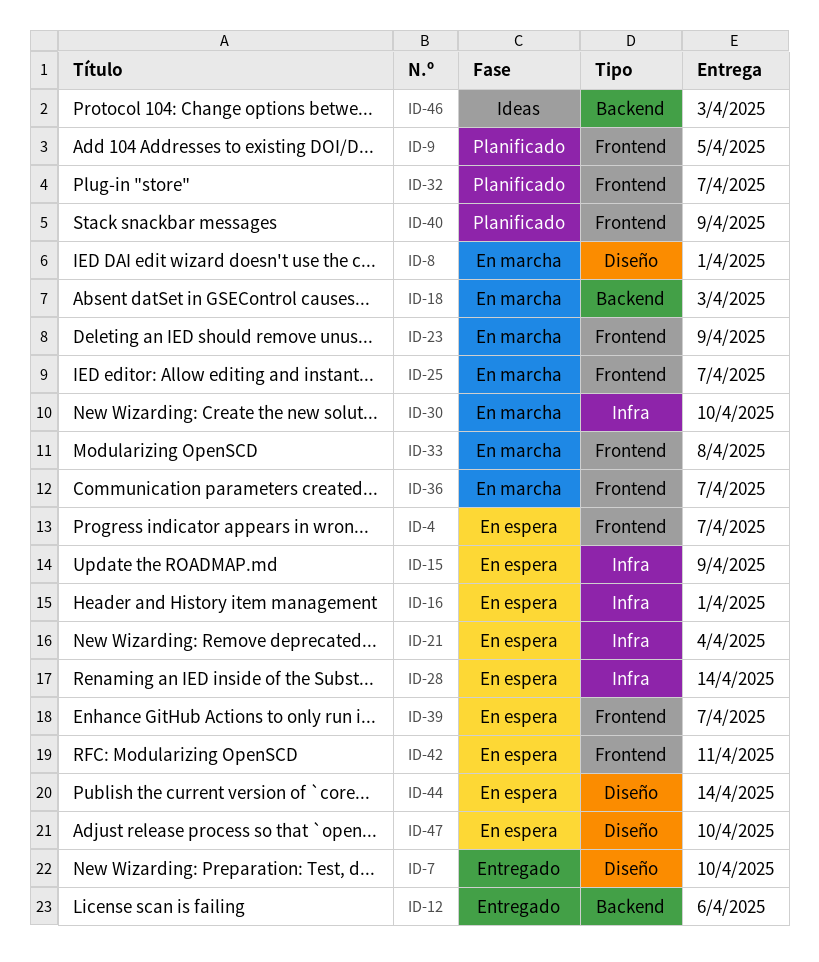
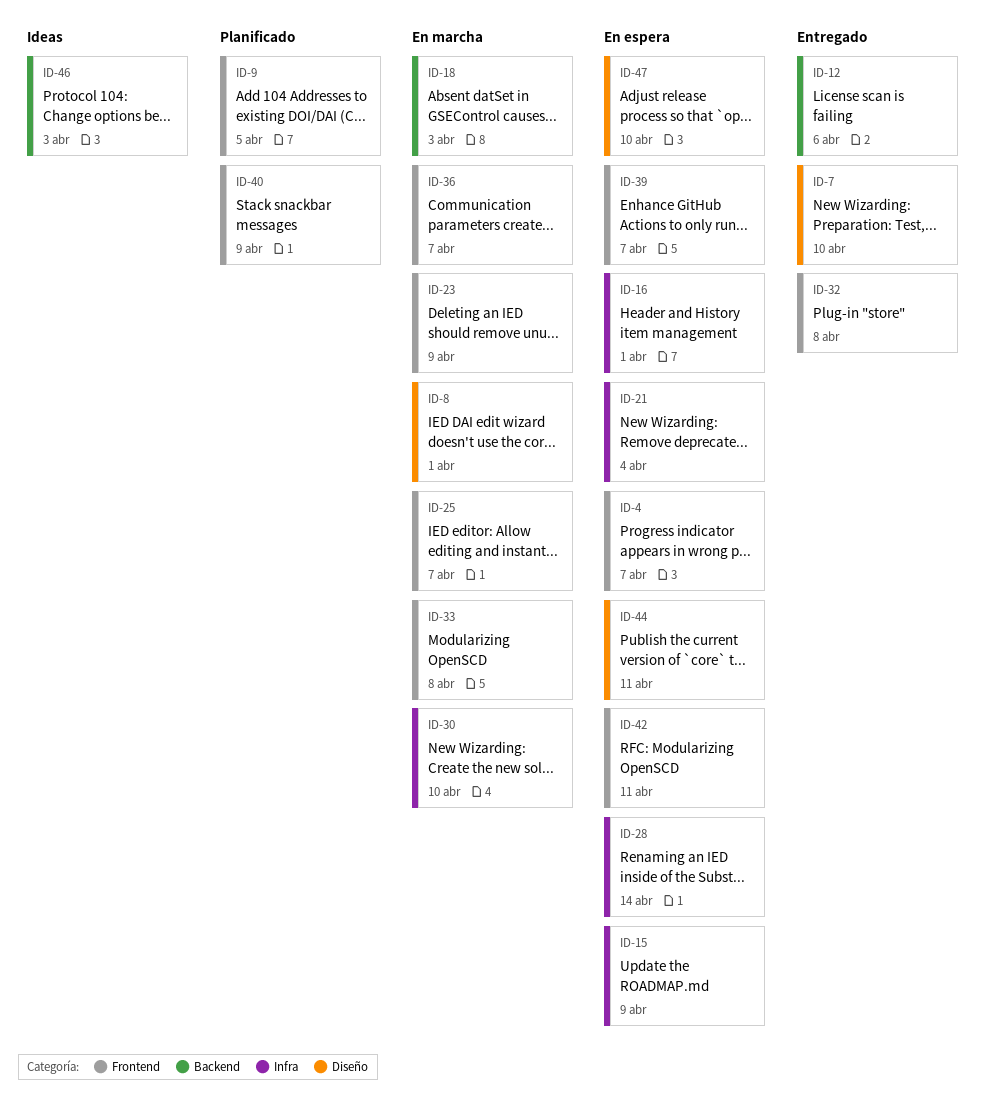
ID-32, status: Planificado -> Entregado
ID-32, due: Apr 7 -> Apr 8
ID-44, due: Apr 14 -> Apr 11

